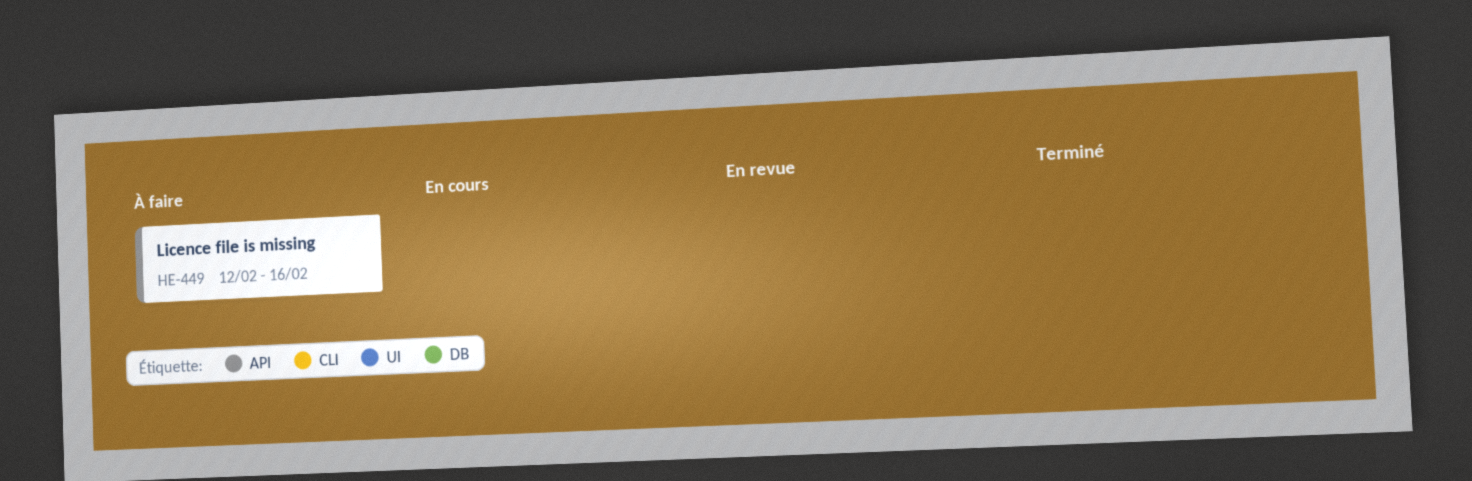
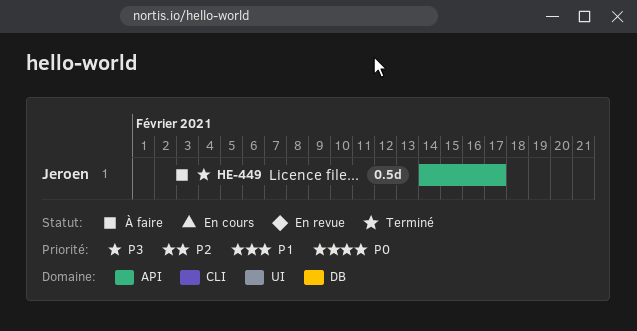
HE-449, start: Feb 12 -> Feb 14
HE-449, due: Feb 16 -> Feb 17

